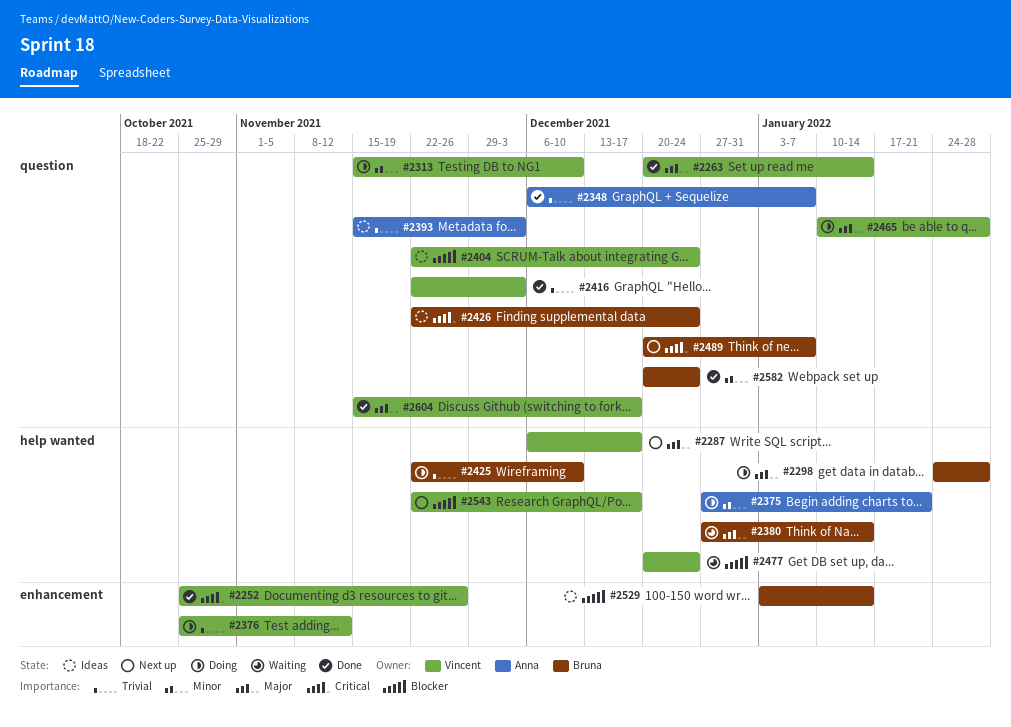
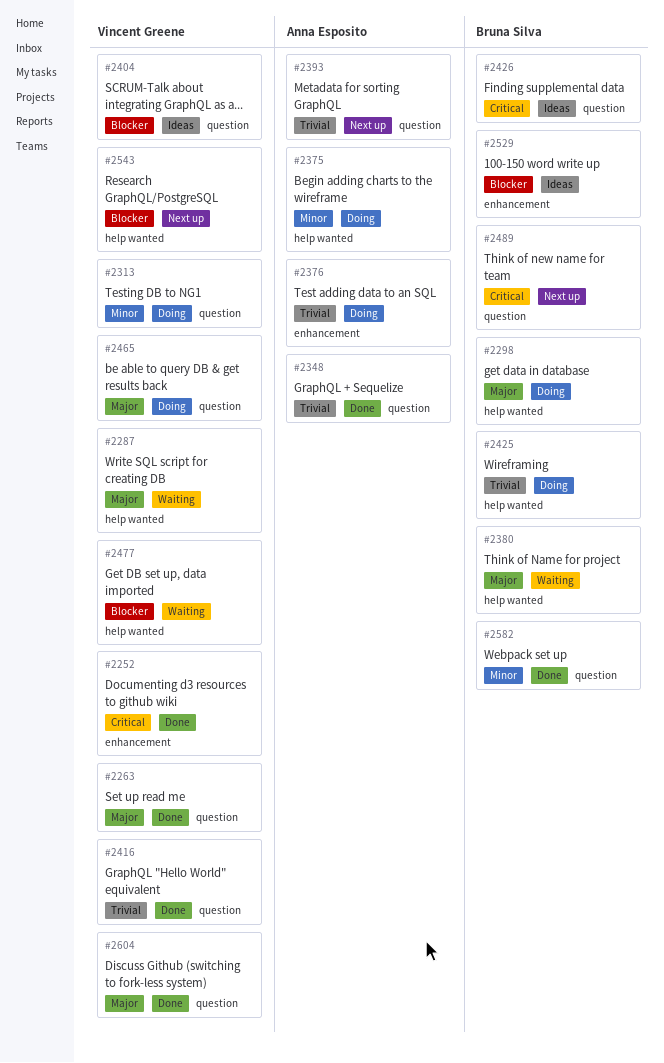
#2287, status: Next up -> Waiting
#2376, owner: Vincent Greene -> Anna Esposito
#2393, status: Ideas -> Next up

